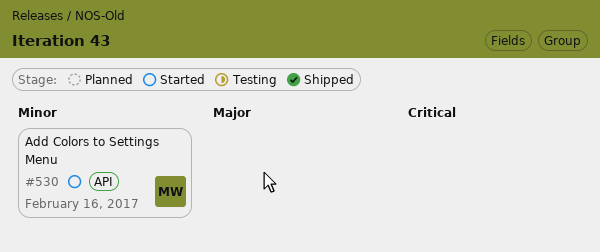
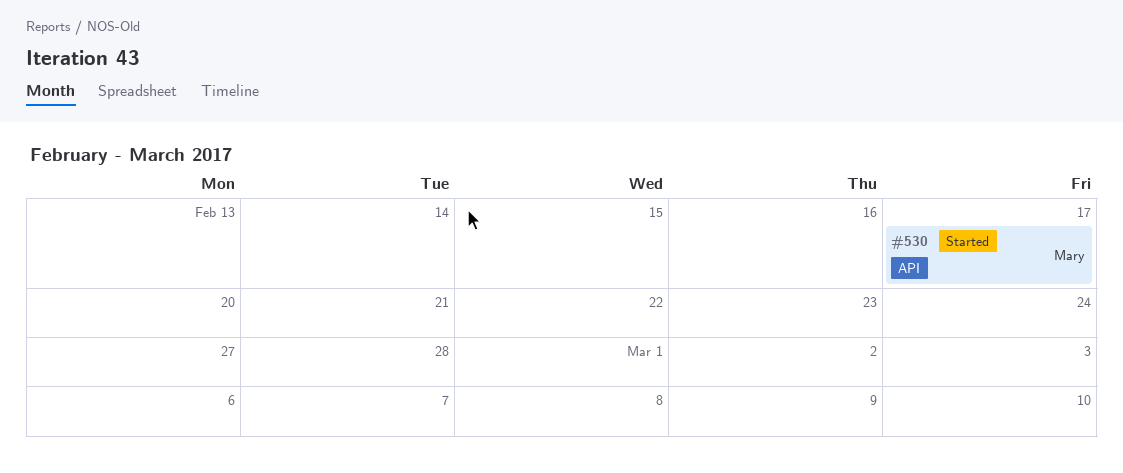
#530, due: Feb 16 -> Feb 17

